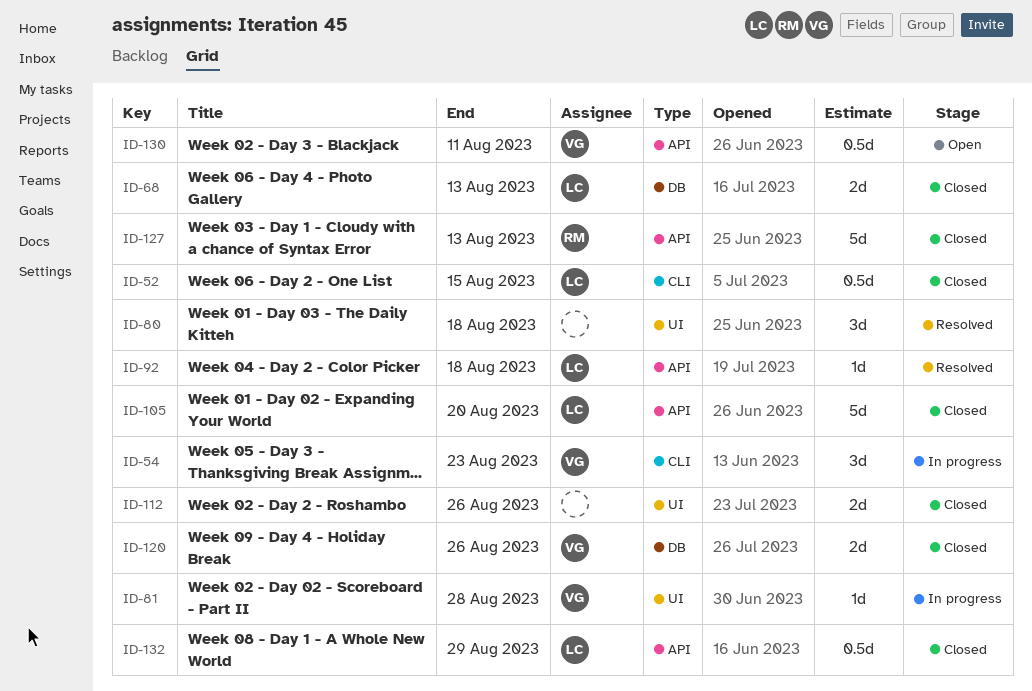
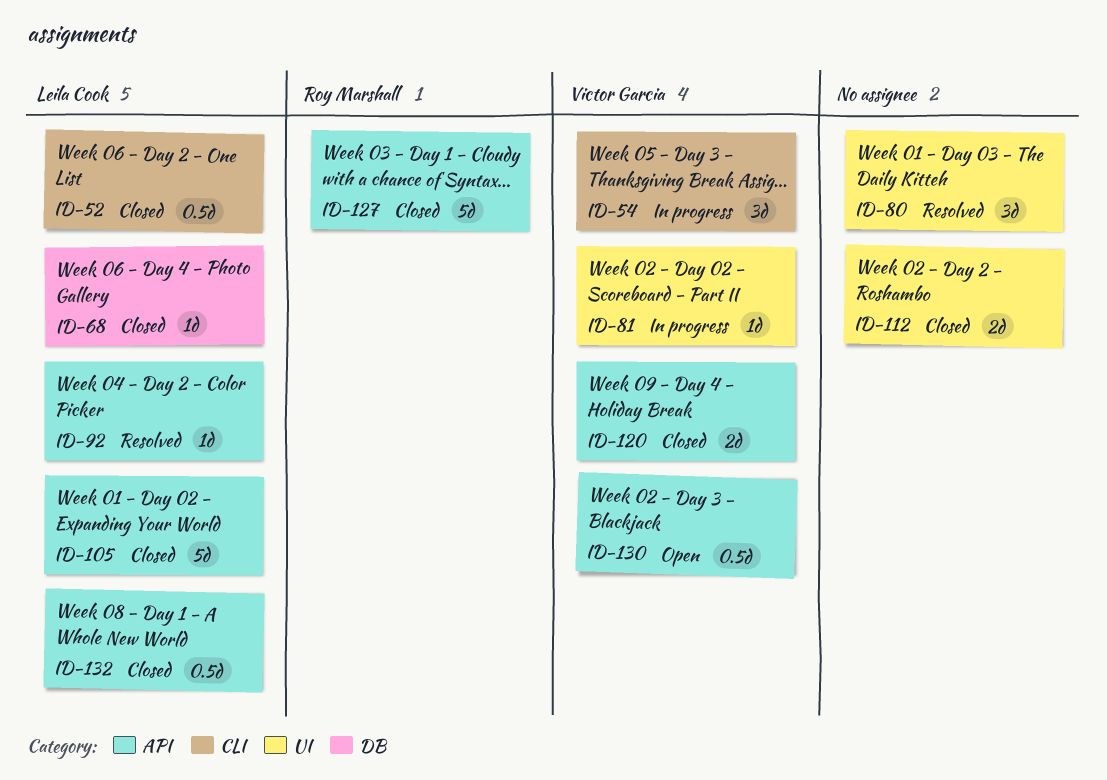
ID-68, estimate: 2d -> 1d
ID-120, label: DB -> API

